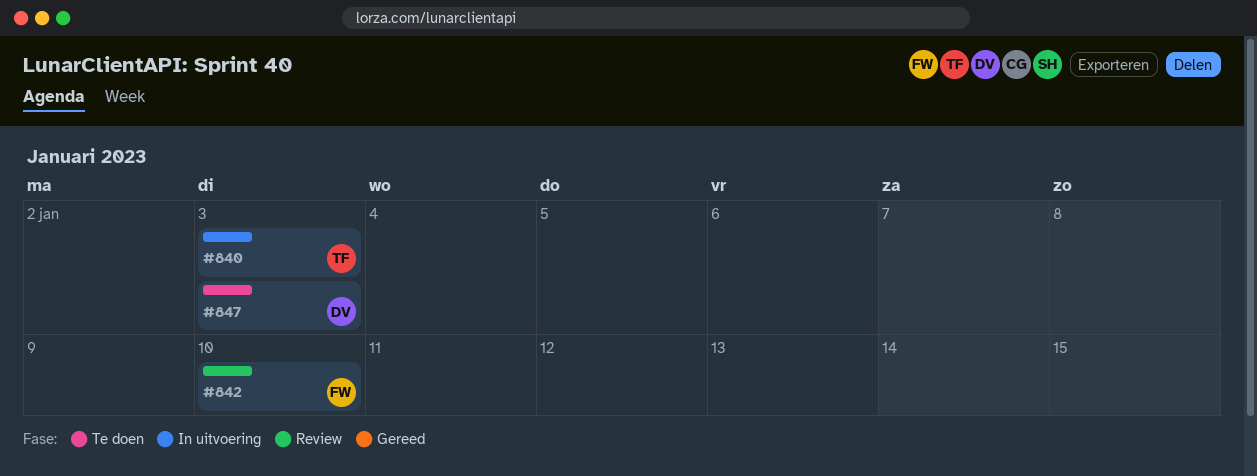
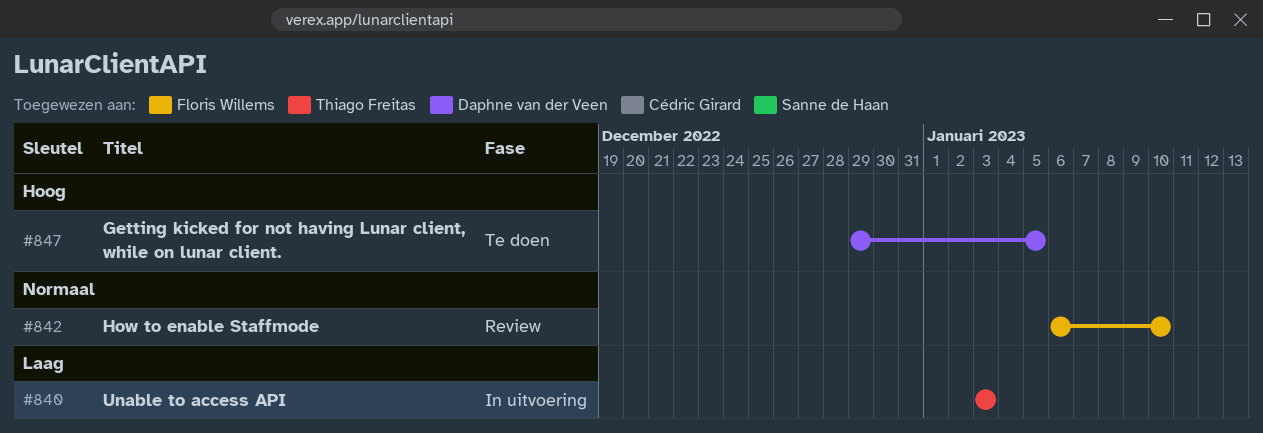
#847, due: Jan 3 -> Jan 5

